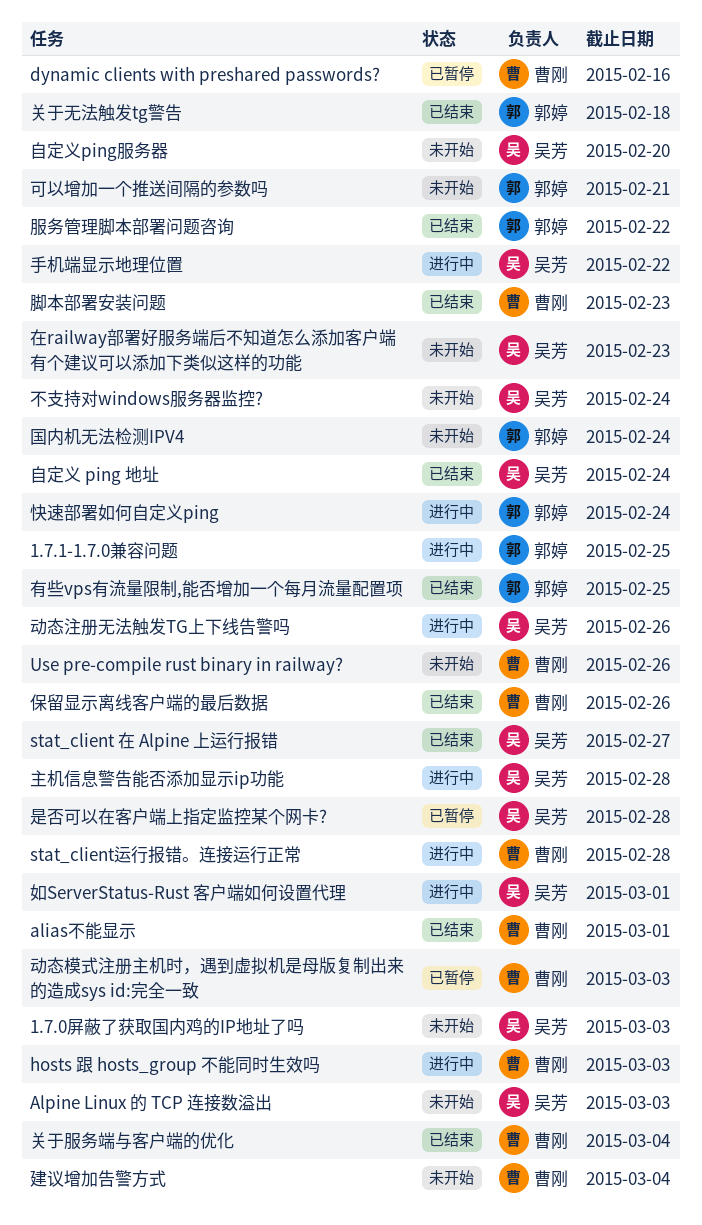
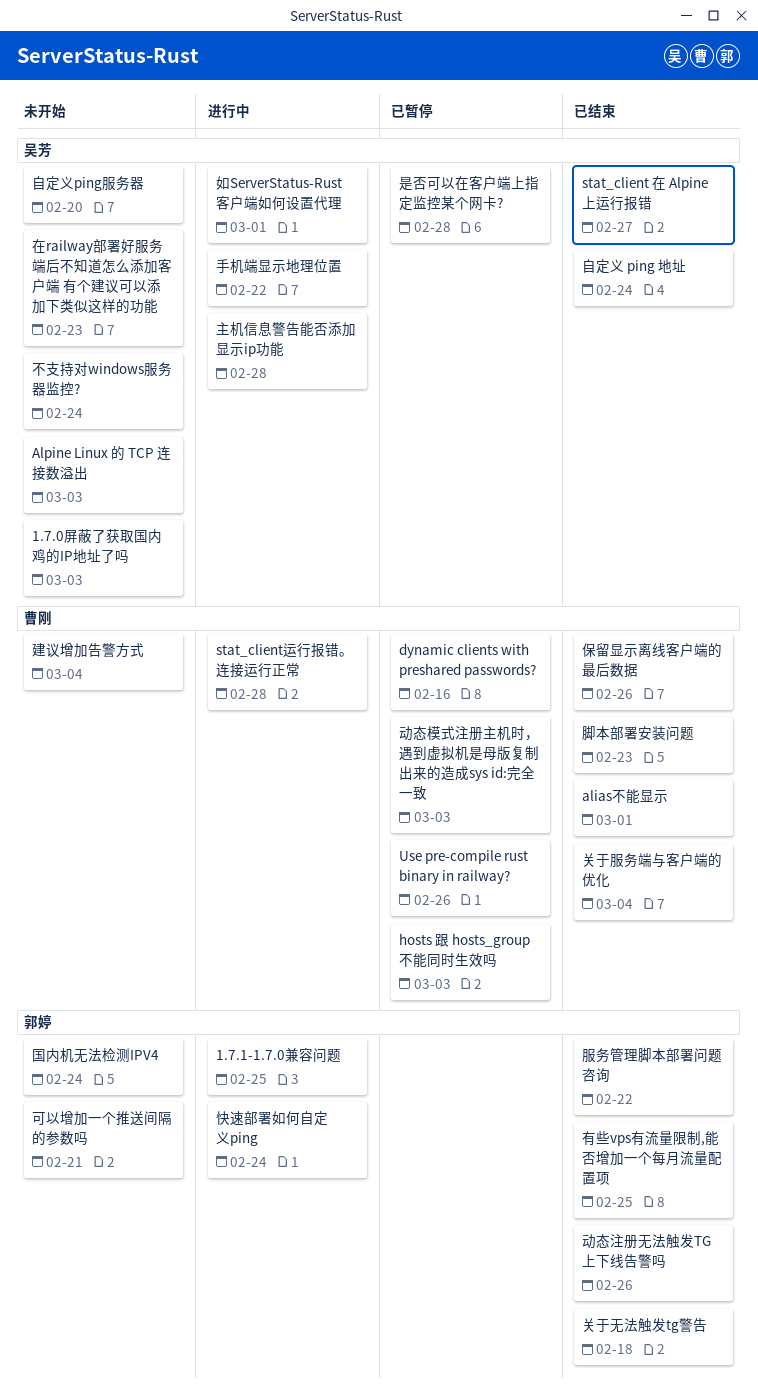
hosts 跟 hosts_group 不能同时生效吗, status: 进行中 -> 已暂停
Use pre-compile rust binary in railway?, status: 未开始 -> 已暂停
动态注册无法触发TG上下线告警吗, status: 进行中 -> 已结束
动态注册无法触发TG上下线告警吗, owner: 吴芳 -> 郭婷

